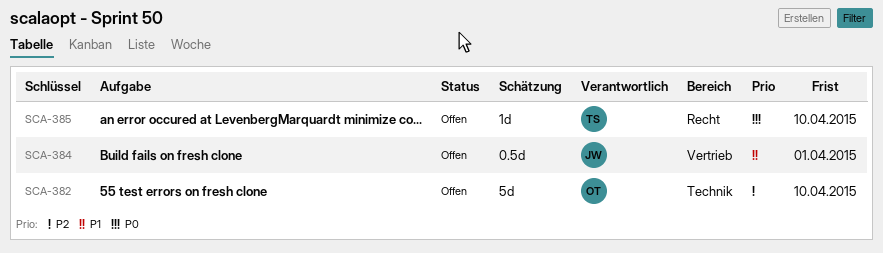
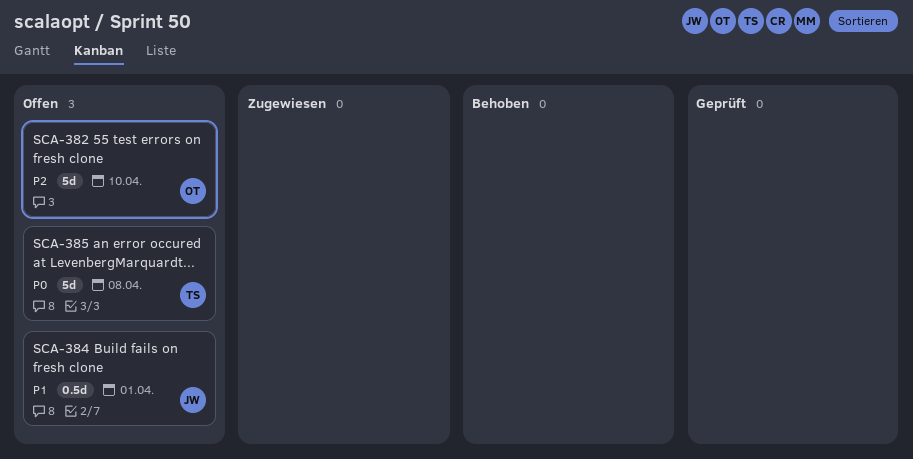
SCA-385, estimate: 1d -> 5d
SCA-385, due: Apr 10 -> Apr 8

